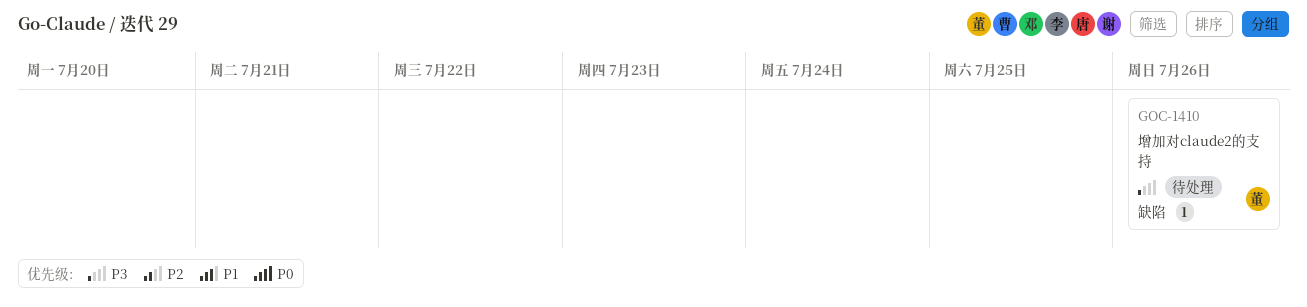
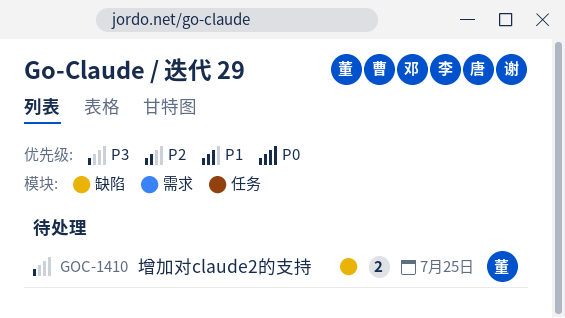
GOC-1410, estimate: 1 -> 2
GOC-1410, due: Jul 26 -> Jul 25

